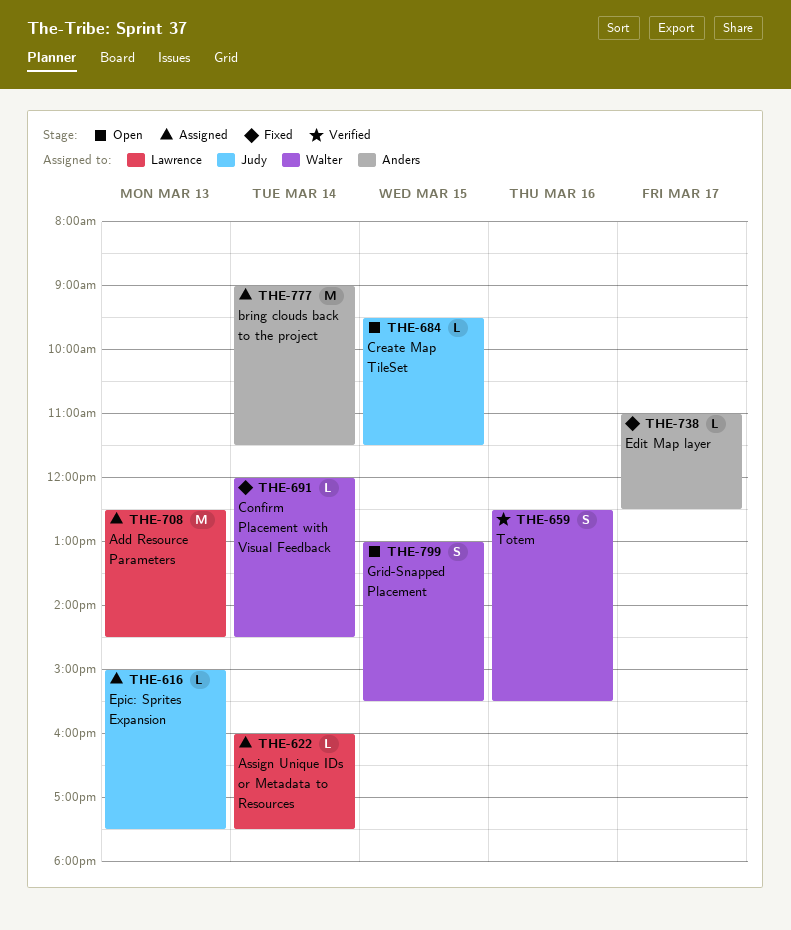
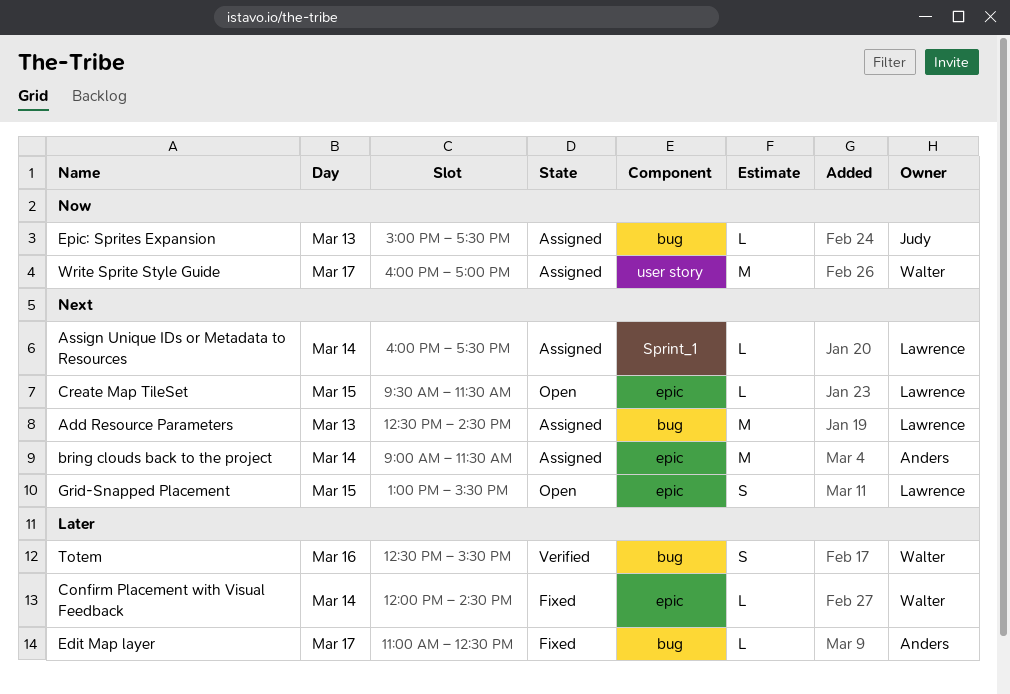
Create Map TileSet, owner: Judy -> Lawrence
Grid-Snapped Placement, owner: Walter -> Lawrence
Write Sprite Style Guide: none -> present

